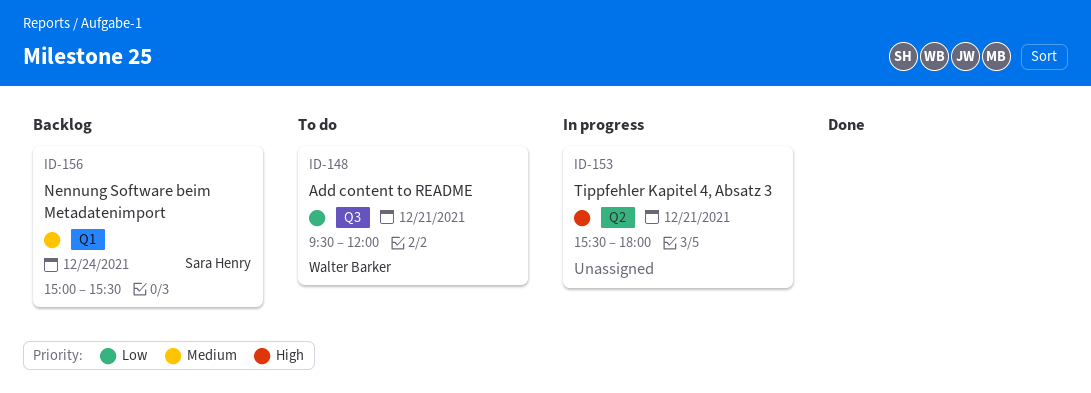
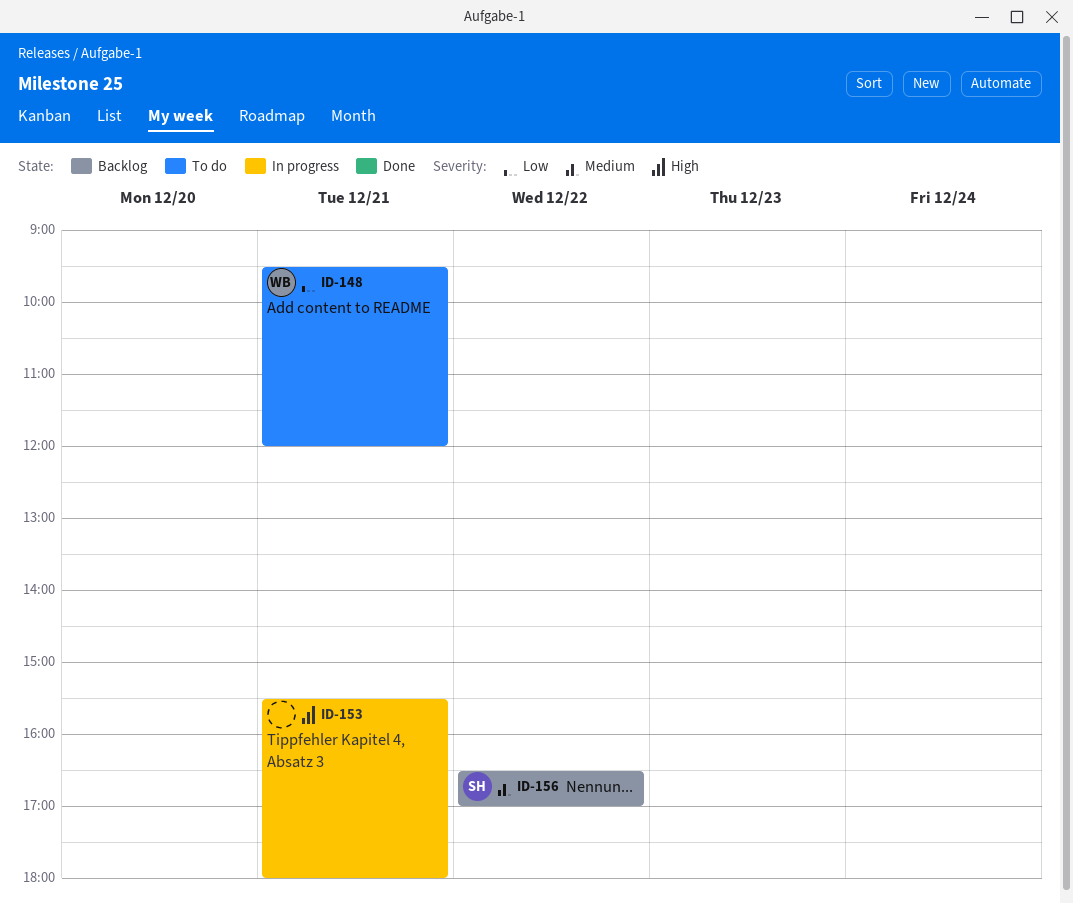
ID-156, day: Dec 24 -> Dec 22
ID-156, begins: 15:00 -> 16:30
ID-156, ends: 15:30 -> 17:00

